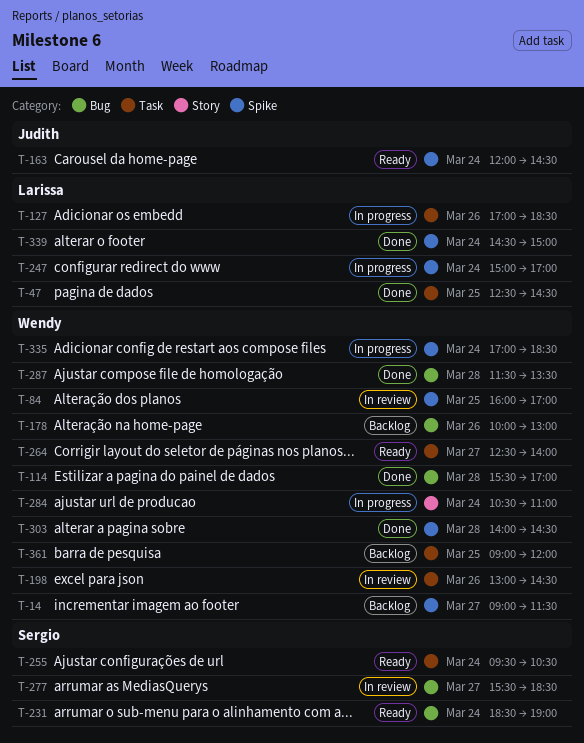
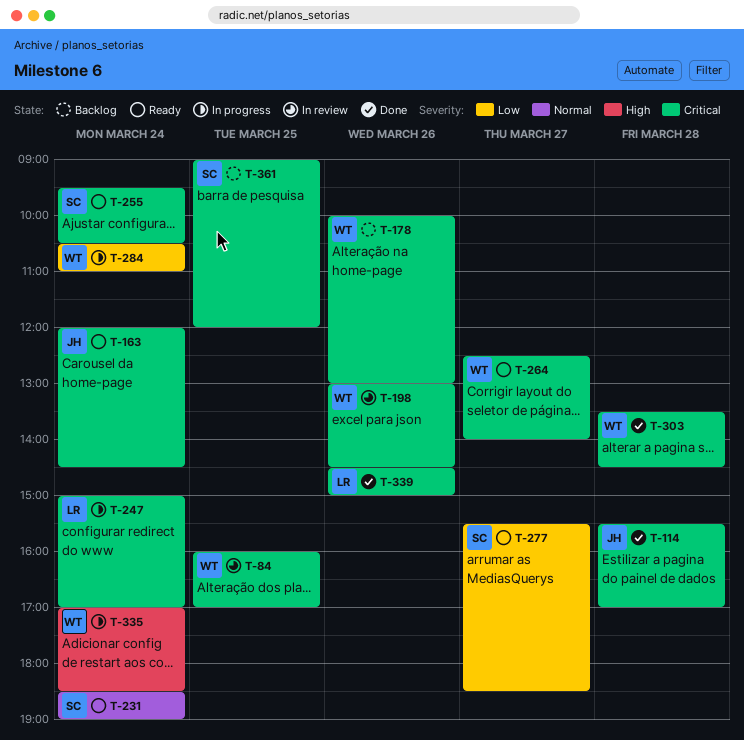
T-14: present -> none
T-47: present -> none
T-114, owner: Wendy -> Judith
T-127: present -> none
T-277, status: In review -> Ready
T-287: present -> none
T-303, begins: 14:00 -> 13:30
T-339, day: Mar 24 -> Mar 26
T-361, owner: Wendy -> Sergio

